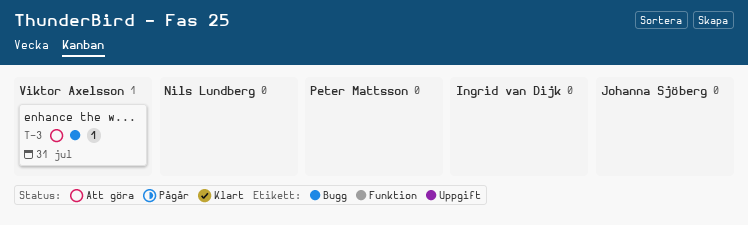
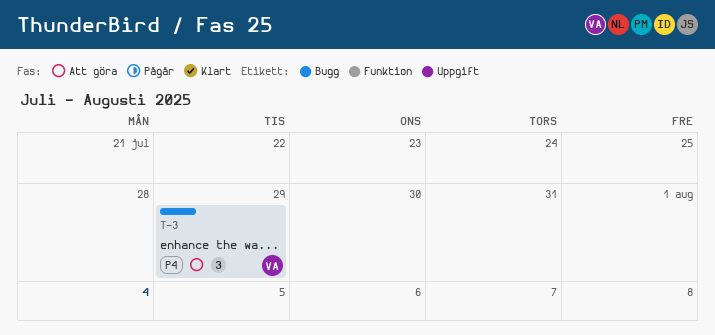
T-3, estimate: 1 -> 3
T-3, due: Jul 31 -> Jul 29

